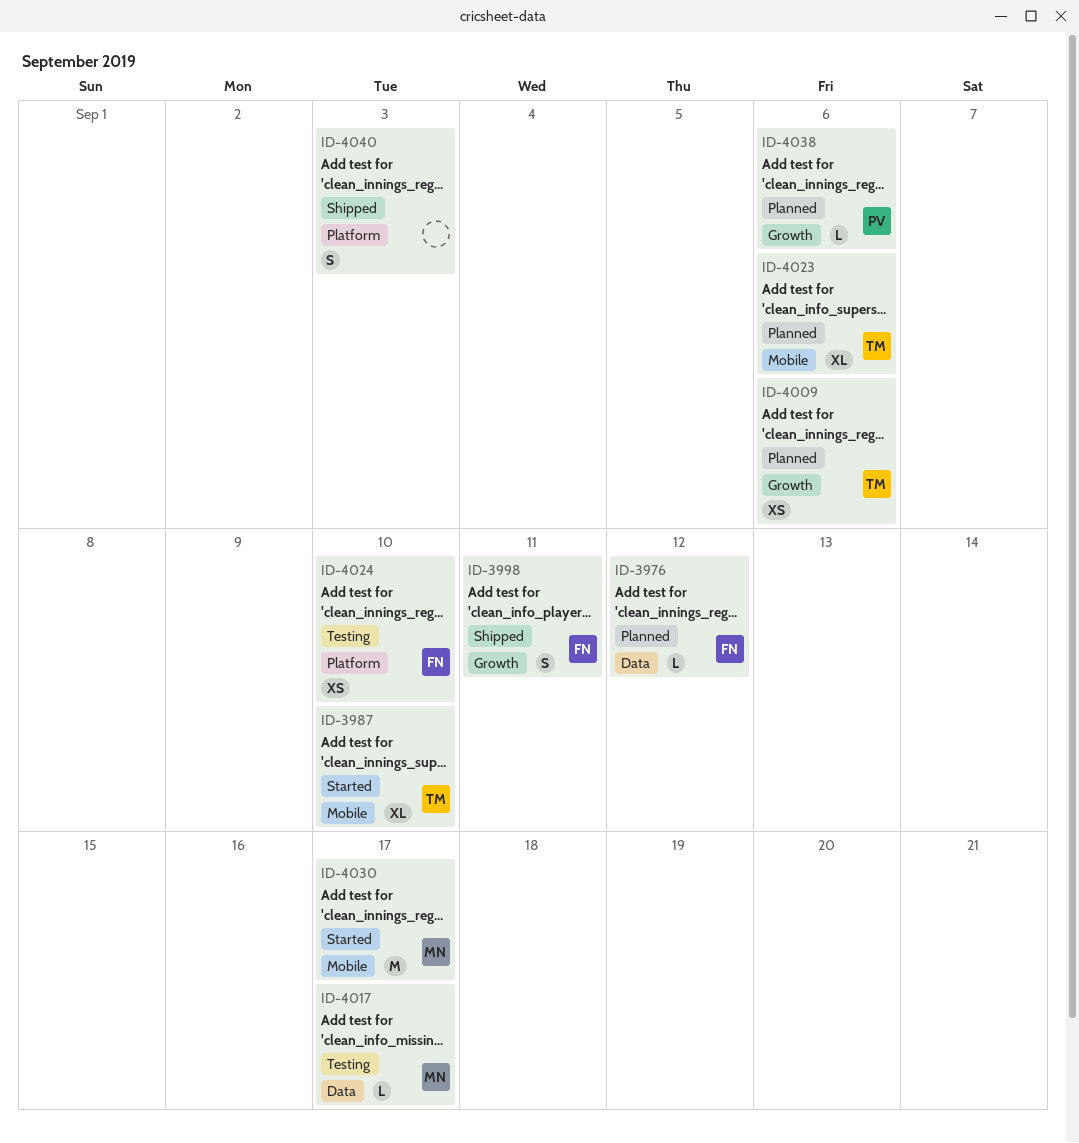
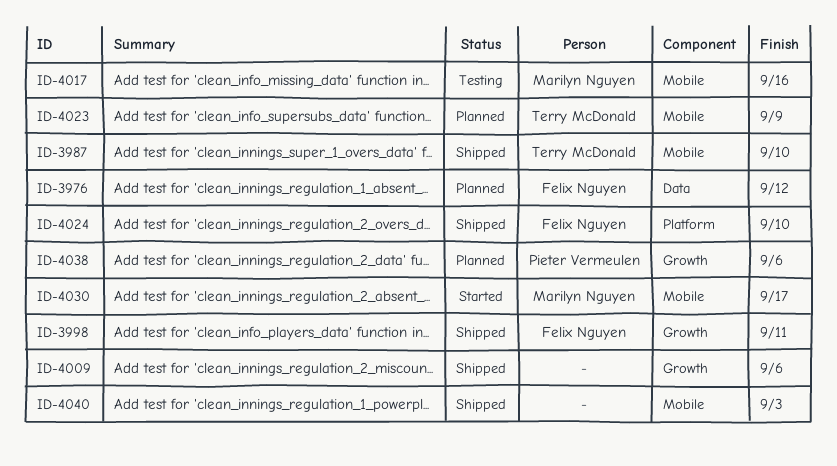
ID-3987, status: Started -> Shipped
ID-4009, status: Planned -> Shipped
ID-4009, owner: Terry McDonald -> none
ID-4017, label: Data -> Mobile
ID-4017, due: Sep 17 -> Sep 16
ID-4023, due: Sep 6 -> Sep 9
ID-4024, status: Testing -> Shipped
ID-4040, label: Platform -> Mobile

